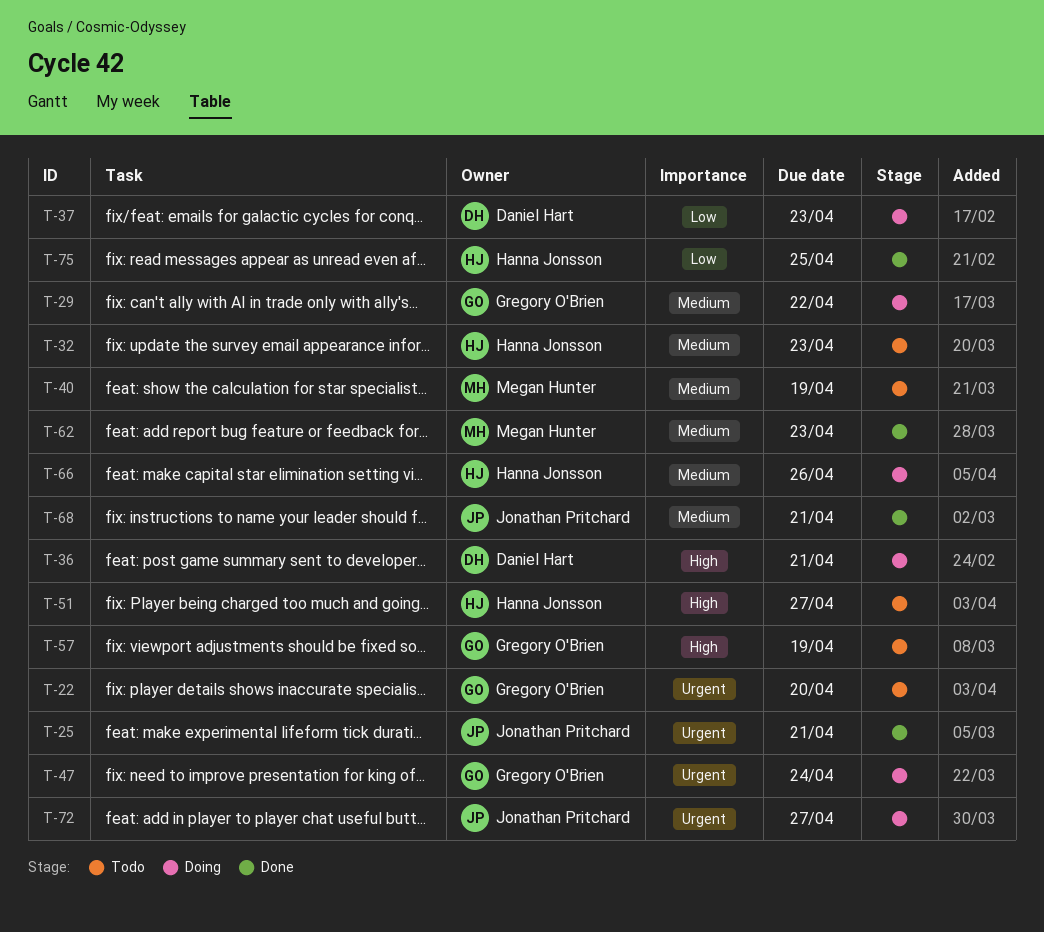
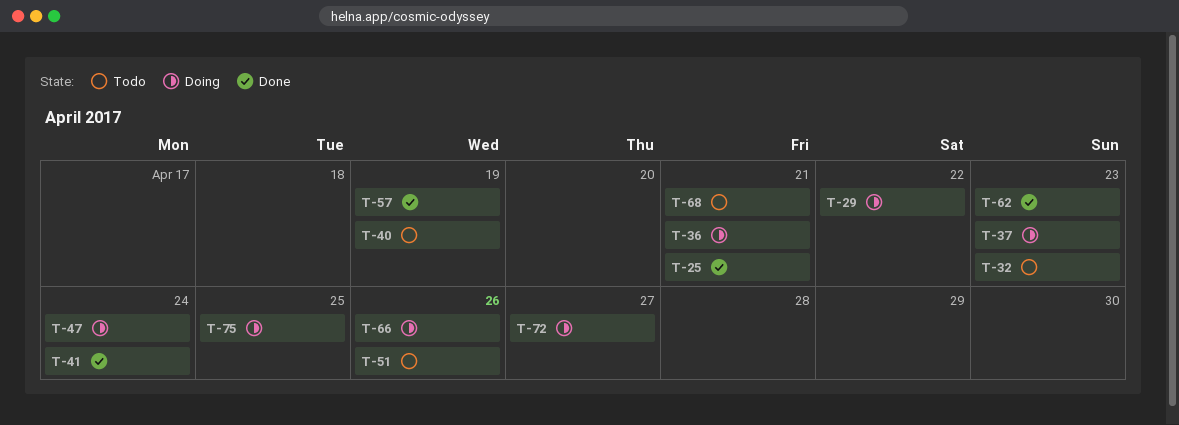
T-22: present -> none
T-41: none -> present
T-51, due: Apr 27 -> Apr 26
T-57, status: Todo -> Done
T-68, status: Done -> Todo
T-75, status: Done -> Doing

